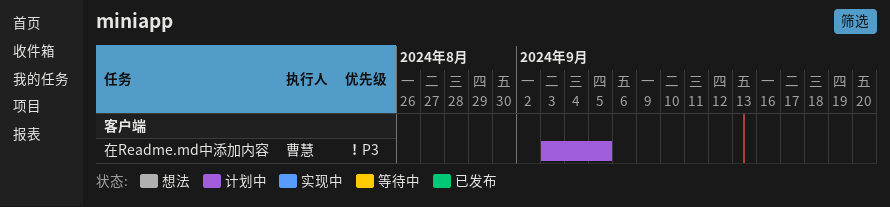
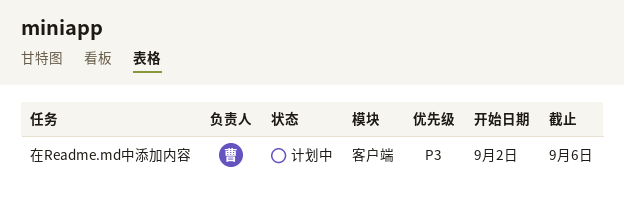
在Readme.md中添加内容, start: Sep 3 -> Sep 2
在Readme.md中添加内容, due: Sep 5 -> Sep 6

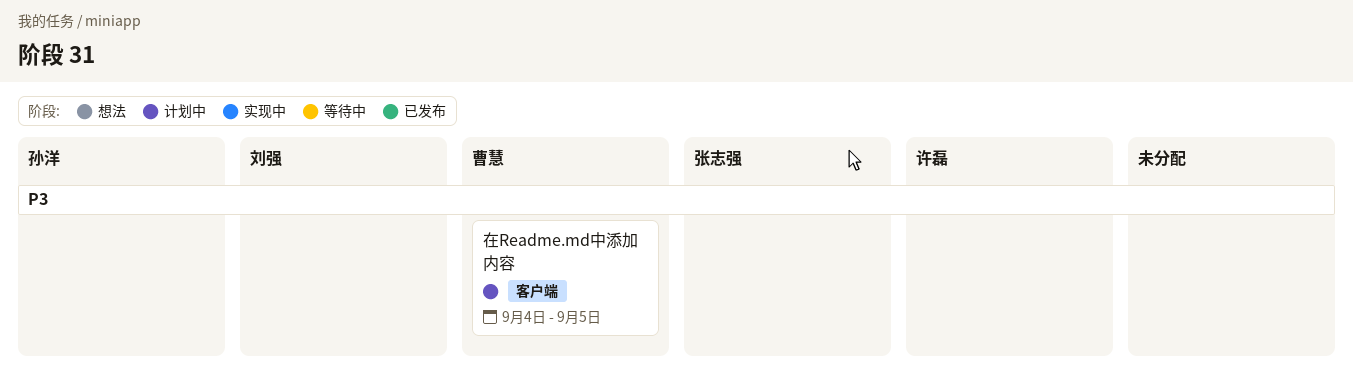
在Readme.md中添加内容, start: Sep 2 -> Sep 4
在Readme.md中添加内容, due: Sep 6 -> Sep 5

